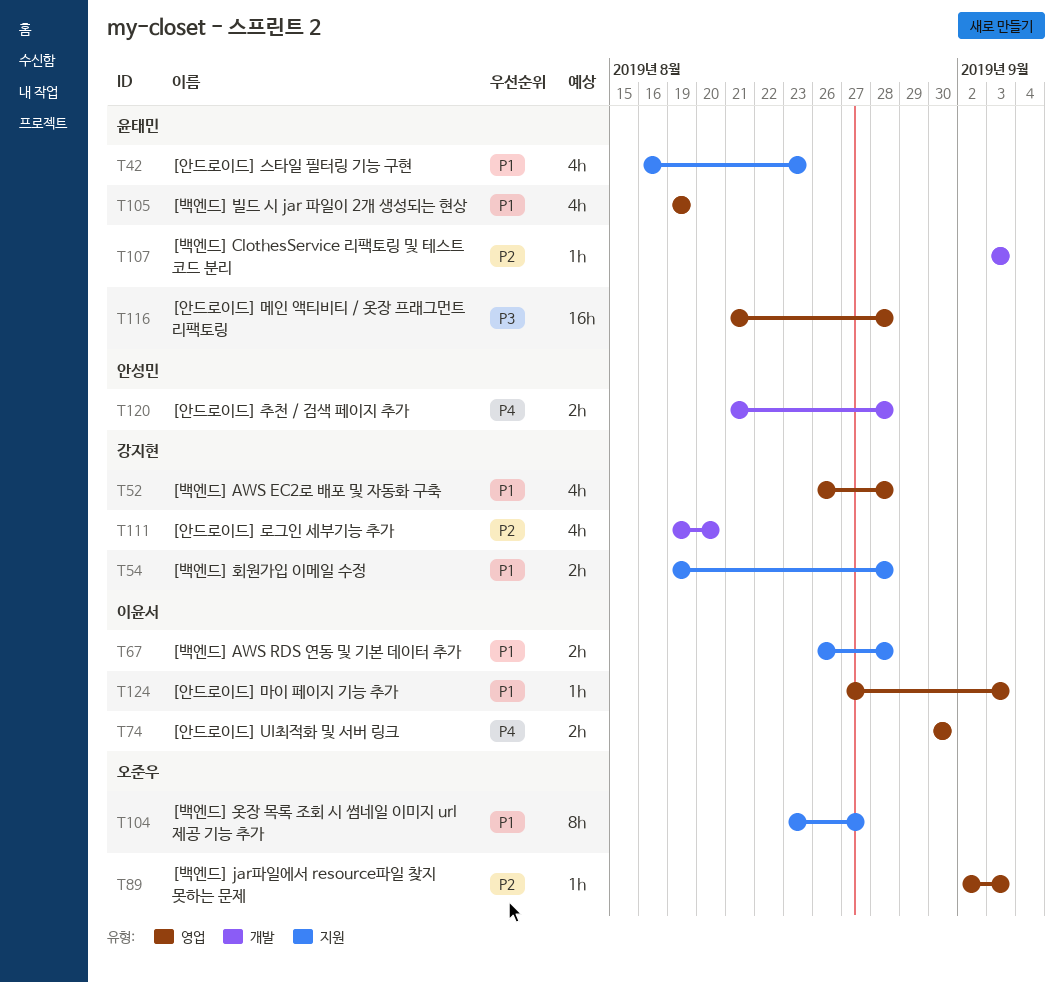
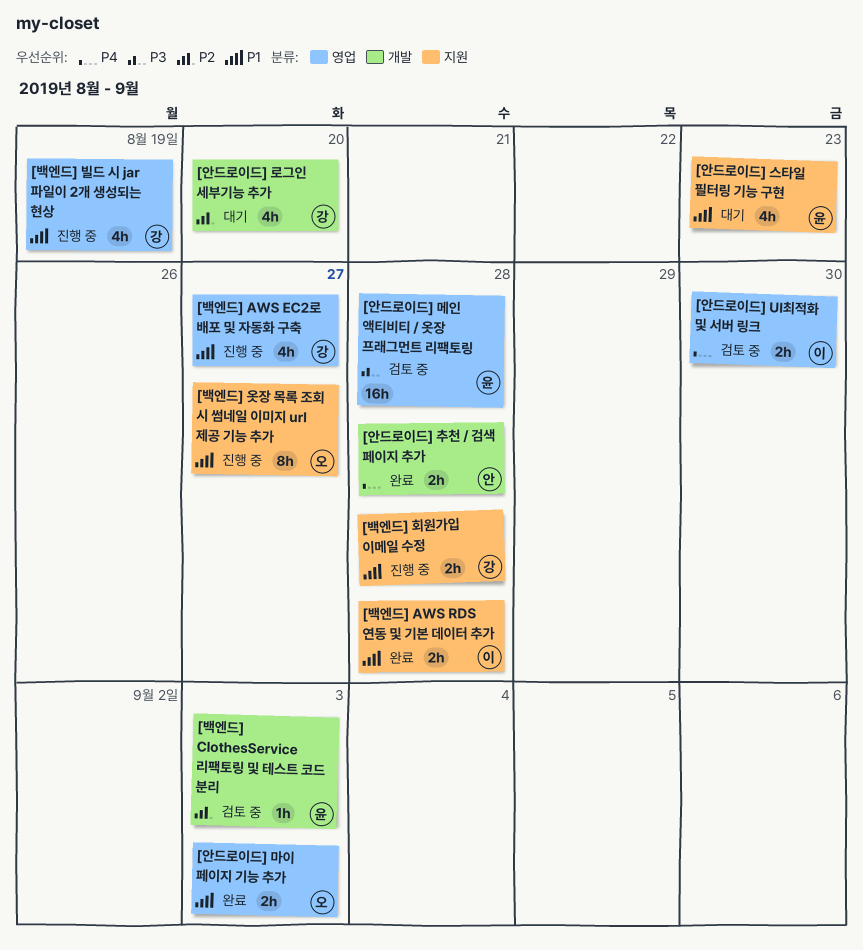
[백엔드] AWS EC2로 배포 및 자동화 구축, due: Aug 28 -> Aug 27
[백엔드] jar파일에서 resource파일 찾지 못하는 문제: present -> none
[백엔드] 빌드 시 jar 파일이 2개 생성되는 현상, owner: 윤태민 -> 강지현
[안드로이드] 마이 페이지 기능 추가, owner: 이윤서 -> 오준우
[안드로이드] 마이 페이지 기능 추가, estimate: 1h -> 2h

